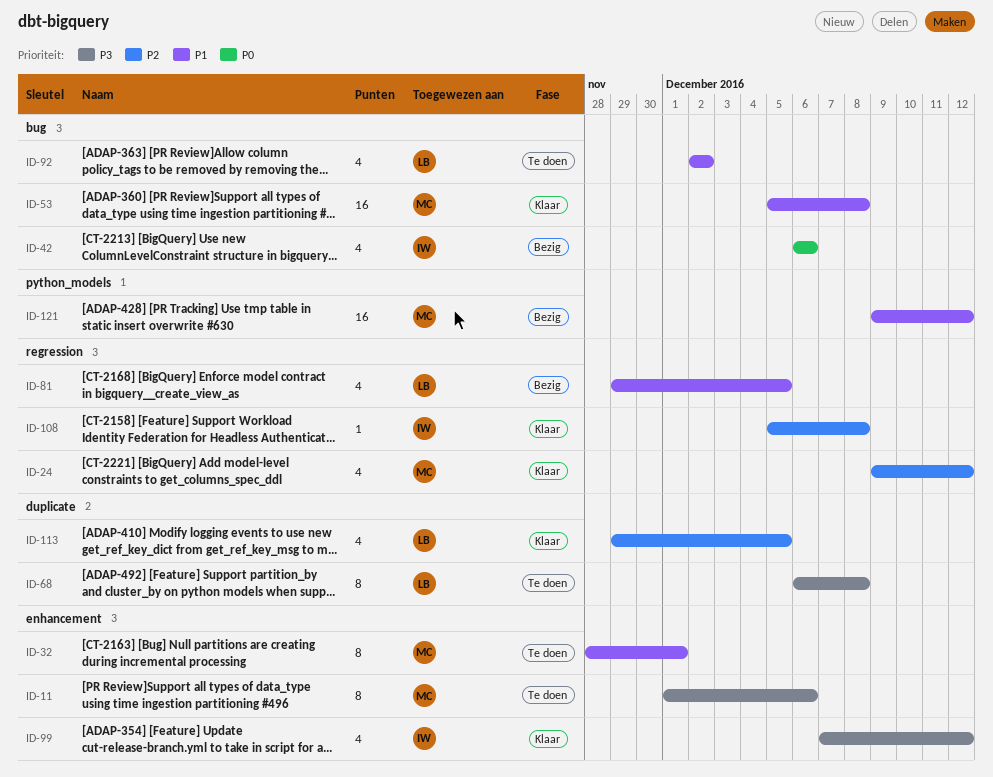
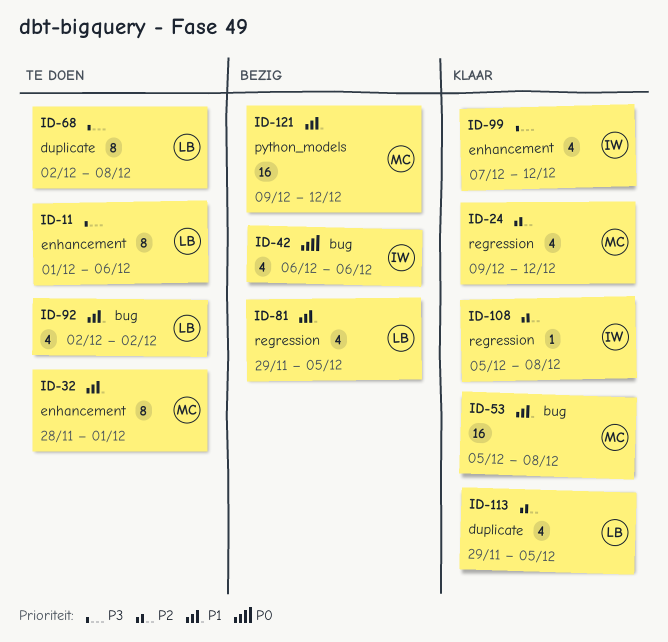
ID-11, owner: MC -> LB
ID-68, start: Dec 6 -> Dec 2

